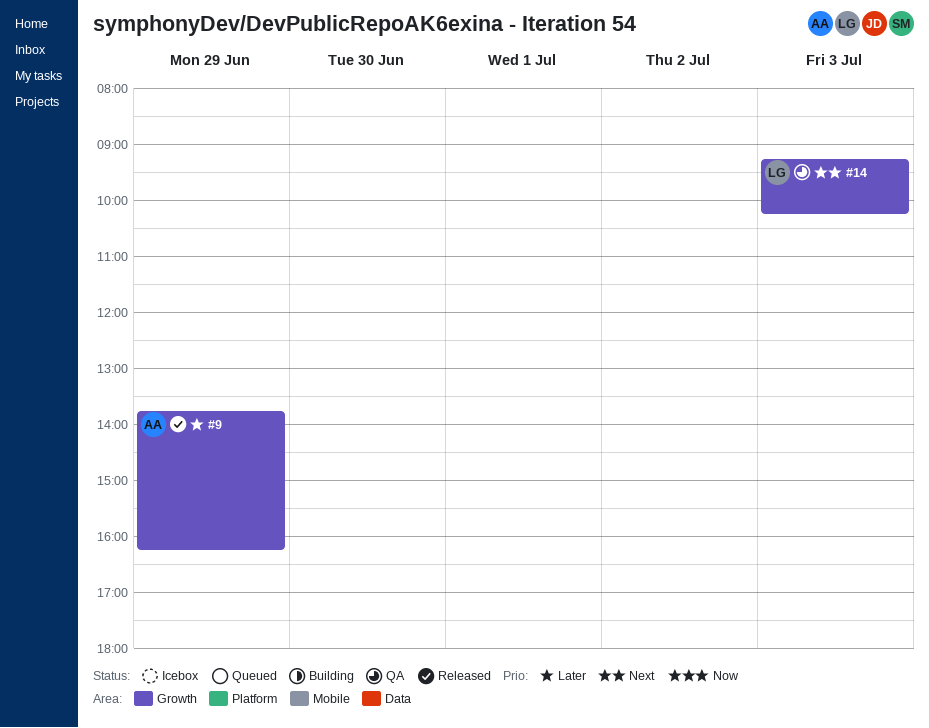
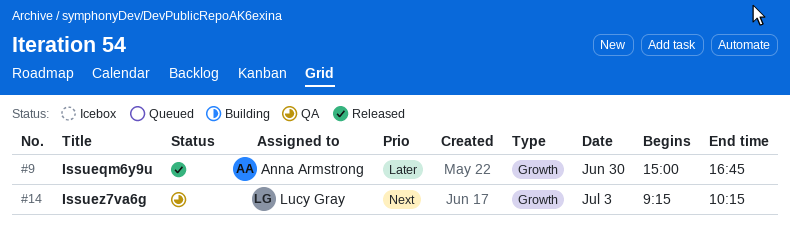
#9, day: Jun 29 -> Jun 30
#9, begins: 13:45 -> 15:00
#9, ends: 16:15 -> 16:45

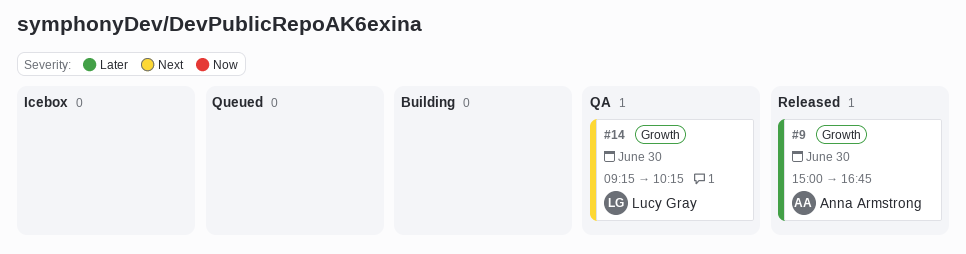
#14, day: Jul 3 -> Jun 30

